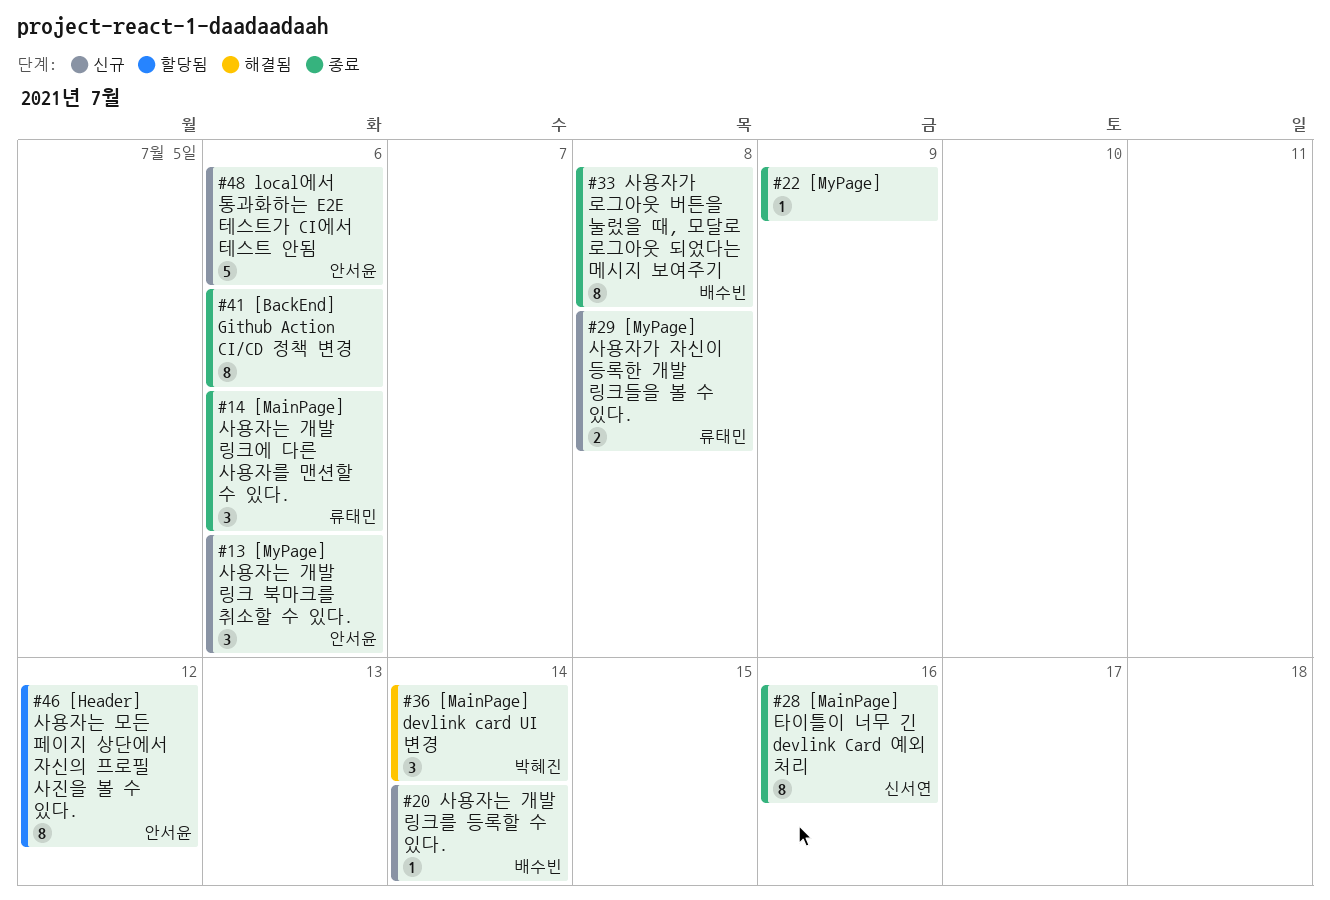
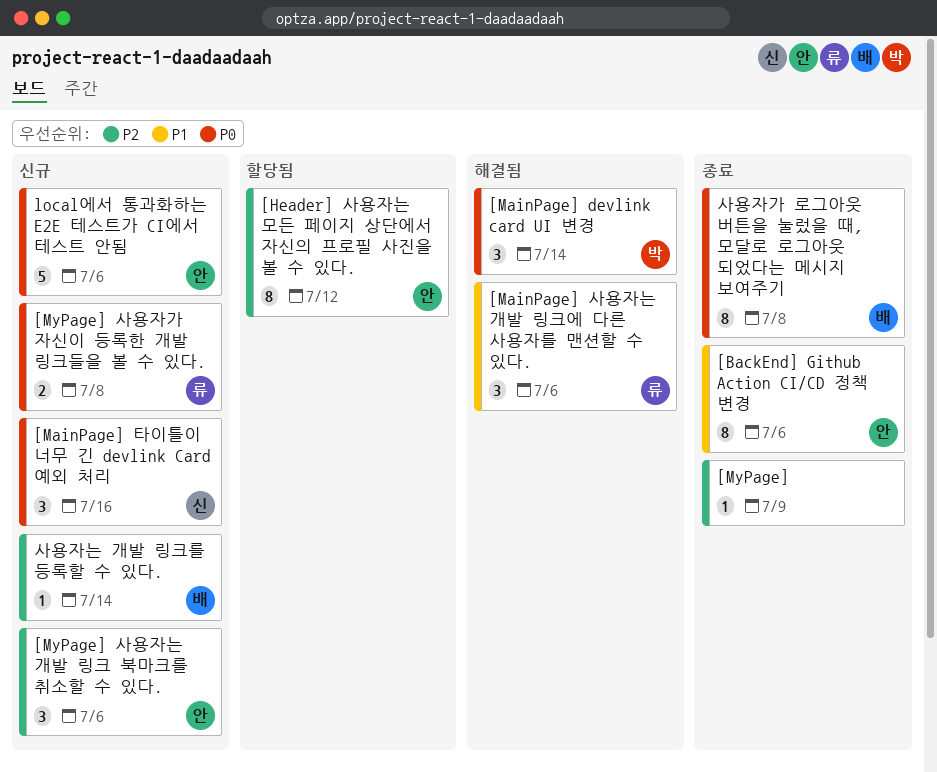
[BackEnd] Github Action CI/CD 정책 변경, owner: none -> 안서윤
[MainPage] 사용자는 개발 링크에 다른 사용자를 맨션할 수 있다., status: 종료 -> 해결됨
[MainPage] 타이틀이 너무 긴 devlink Card 예외 처리, status: 종료 -> 신규
[MainPage] 타이틀이 너무 긴 devlink Card 예외 처리, estimate: 8 -> 3

